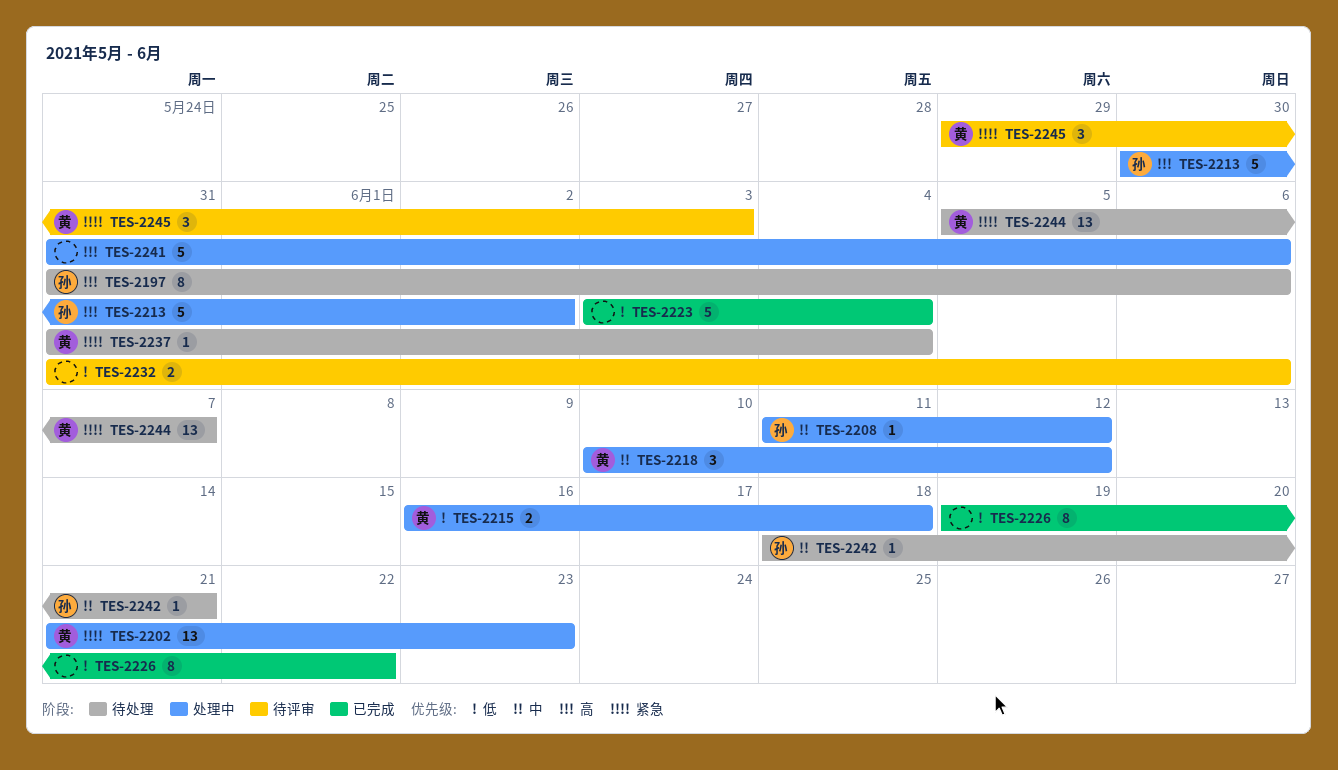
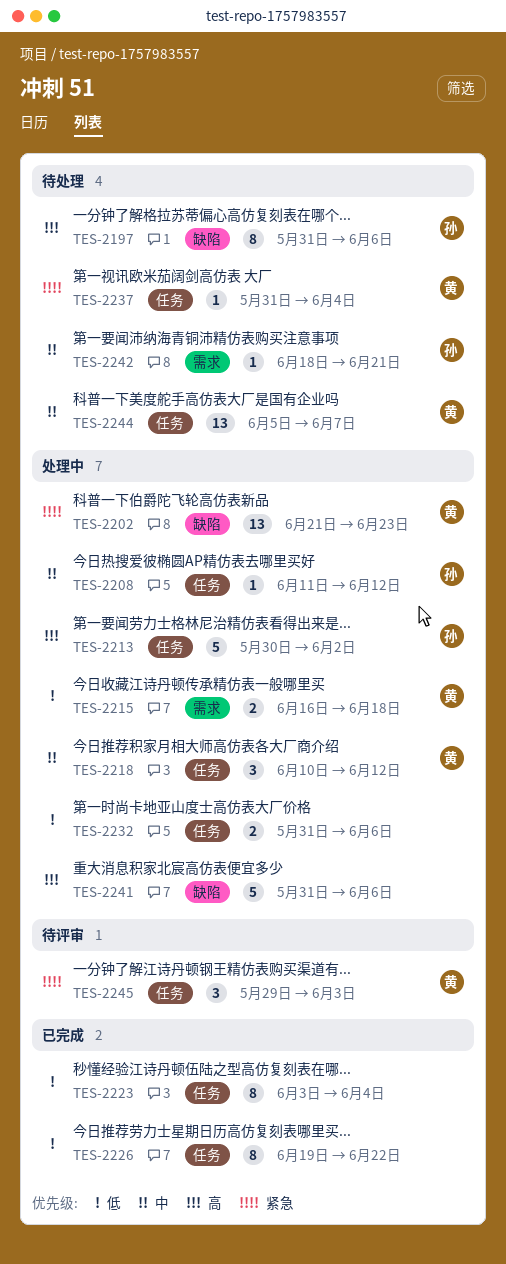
TES-2223, estimate: 5 -> 8
TES-2232, status: 待评审 -> 处理中
TES-2244, priority: 紧急 -> 中

